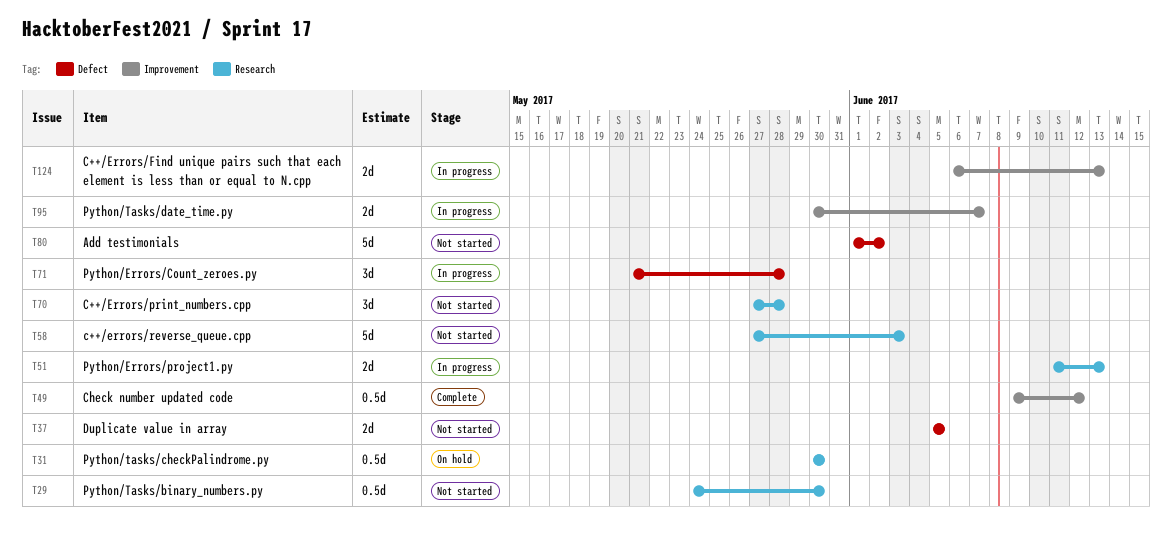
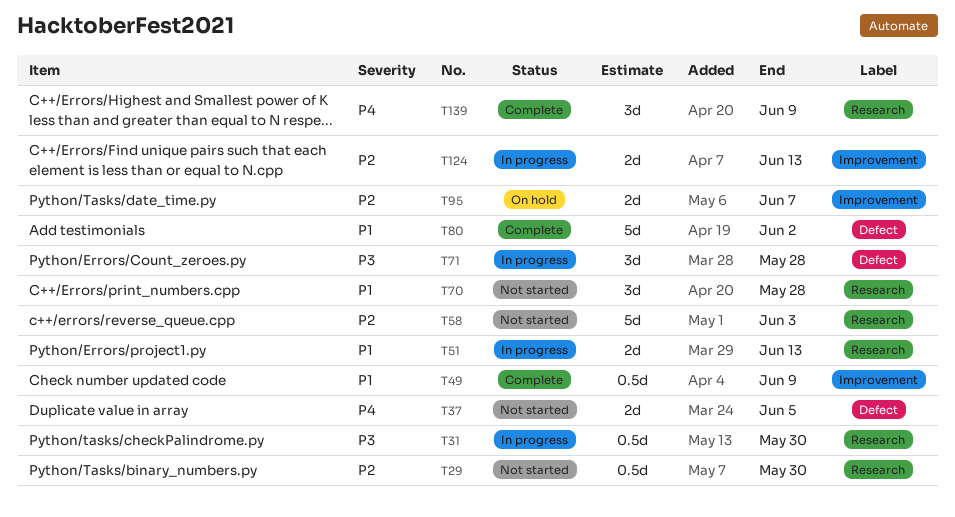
T31, status: On hold -> In progress
T49, due: Jun 12 -> Jun 9
T80, status: Not started -> Complete
T95, status: In progress -> On hold
T139: none -> present

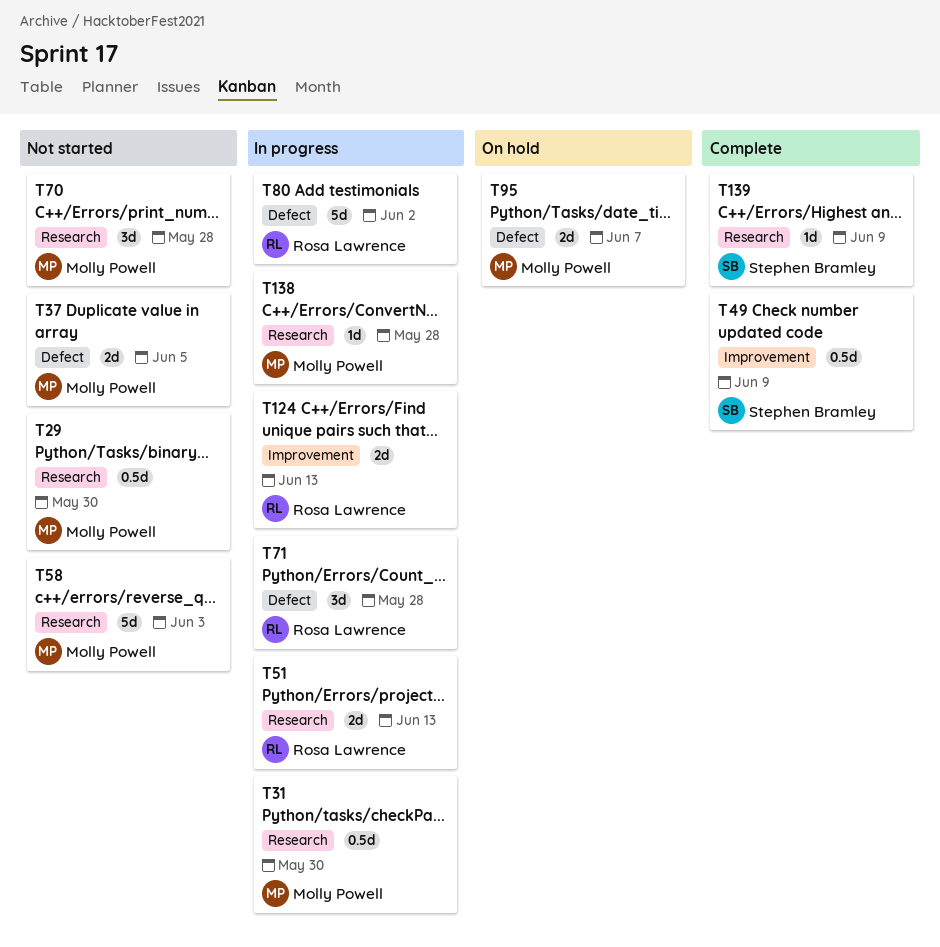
T80, status: Complete -> In progress
T95, label: Improvement -> Defect
T138: none -> present
T139, estimate: 3d -> 1d

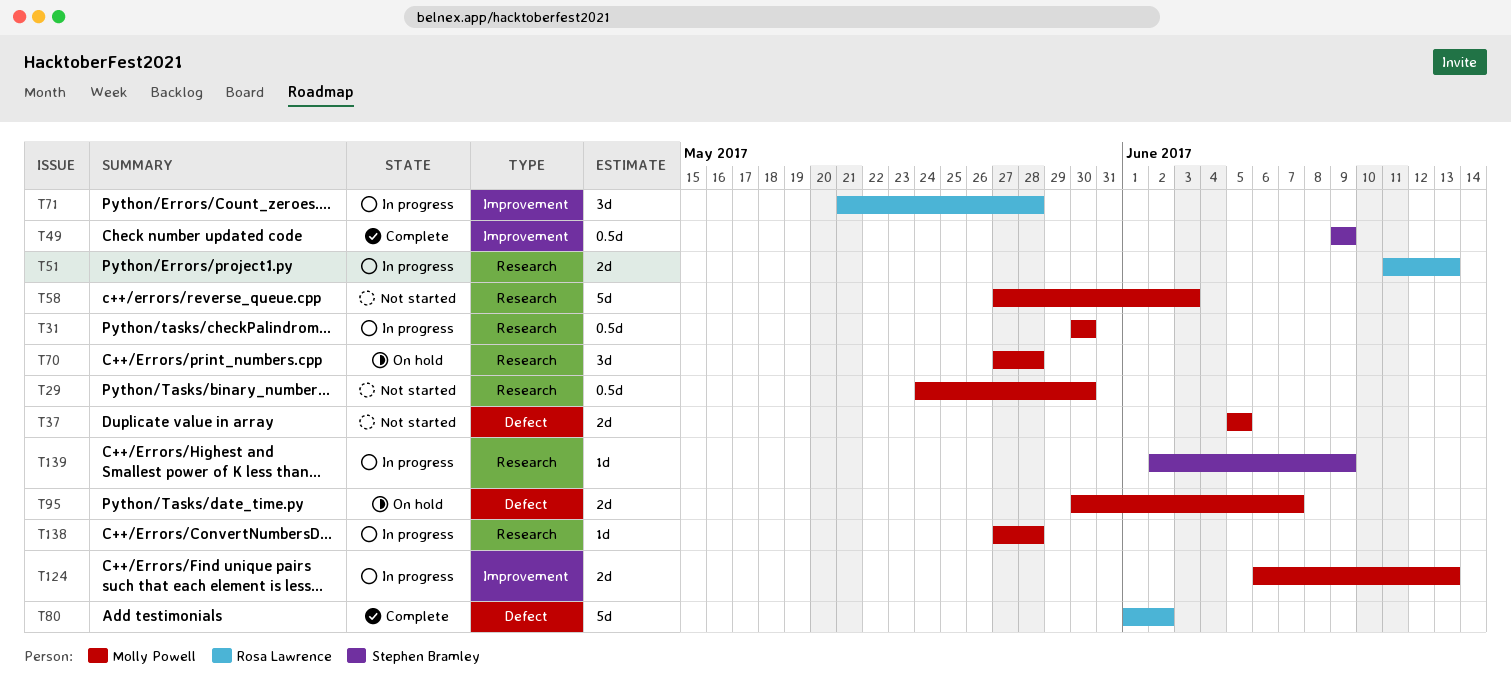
T70, status: Not started -> On hold
T71, label: Defect -> Improvement
T80, status: In progress -> Complete
T124, owner: Rosa Lawrence -> Molly Powell
T139, status: Complete -> In progress

